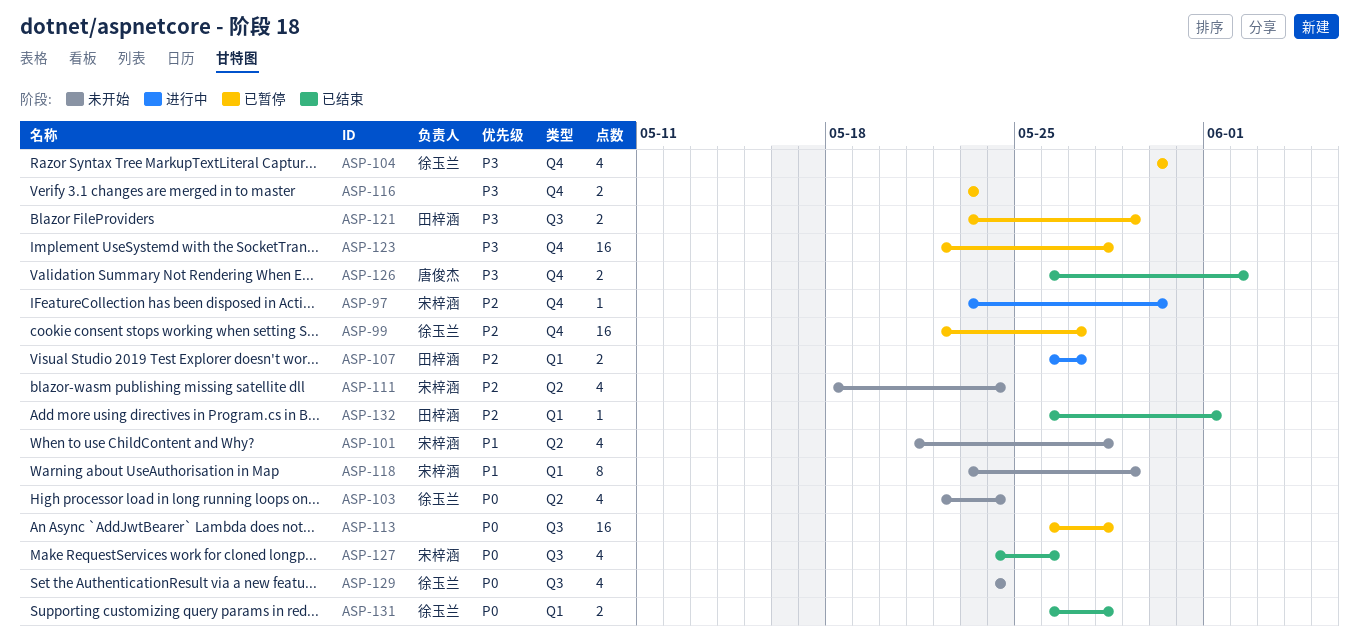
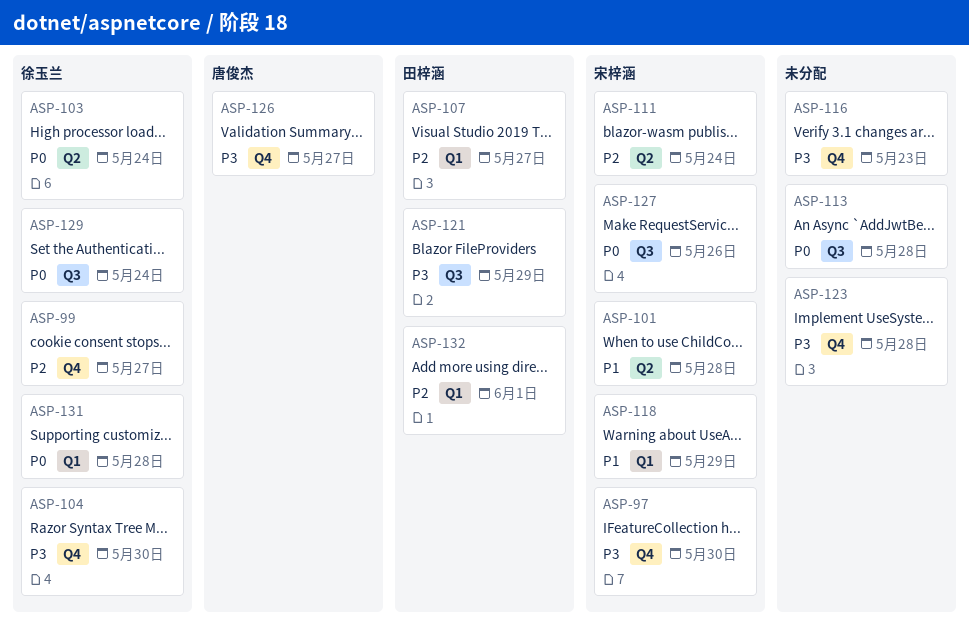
ASP-97, priority: P2 -> P3
ASP-126, due: Jun 2 -> May 27

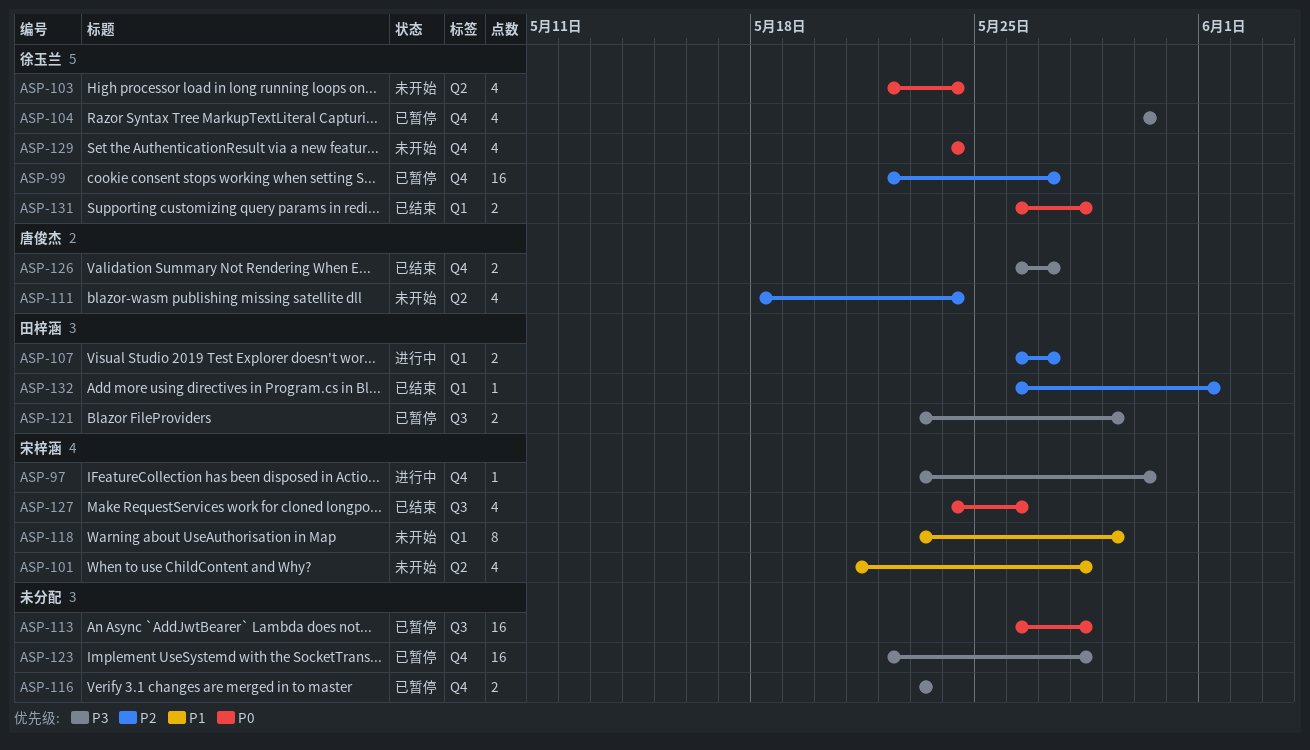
ASP-111, owner: 宋梓涵 -> 唐俊杰
ASP-129, label: Q3 -> Q4

